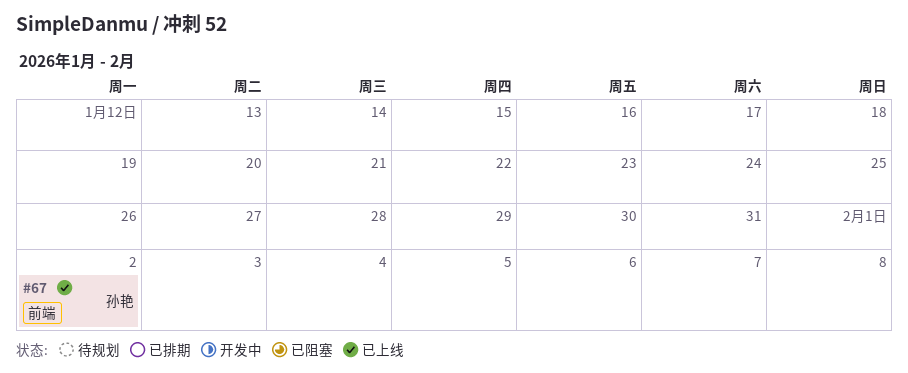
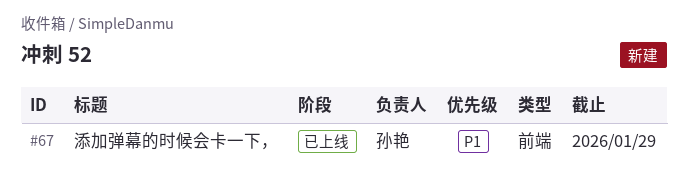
#67, due: Feb 2 -> Jan 29

